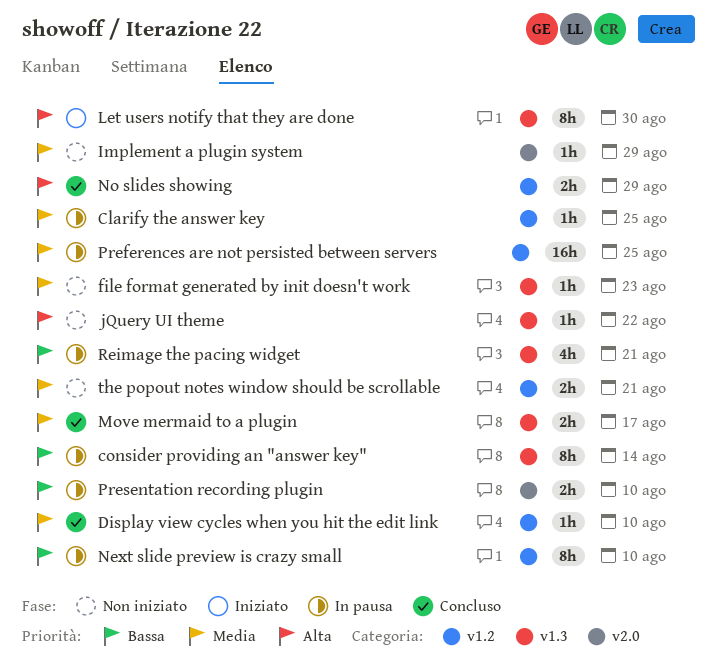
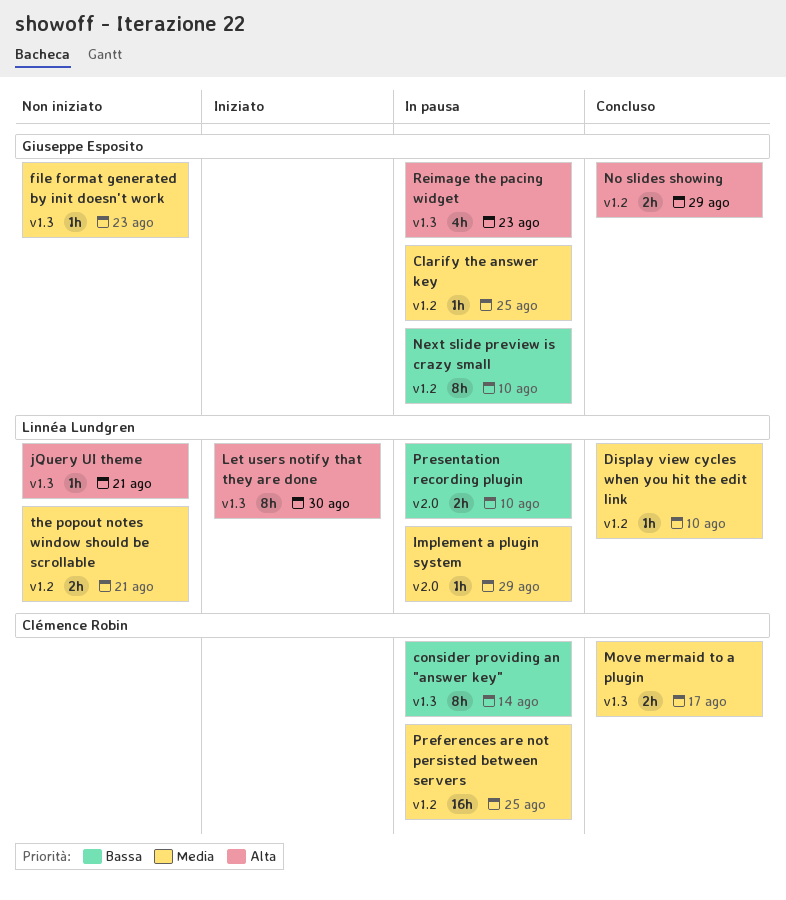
Implement a plugin system, status: Non iniziato -> In pausa
jQuery UI theme, due: Aug 22 -> Aug 21
Reimage the pacing widget, priority: Bassa -> Alta
Reimage the pacing widget, due: Aug 21 -> Aug 23

